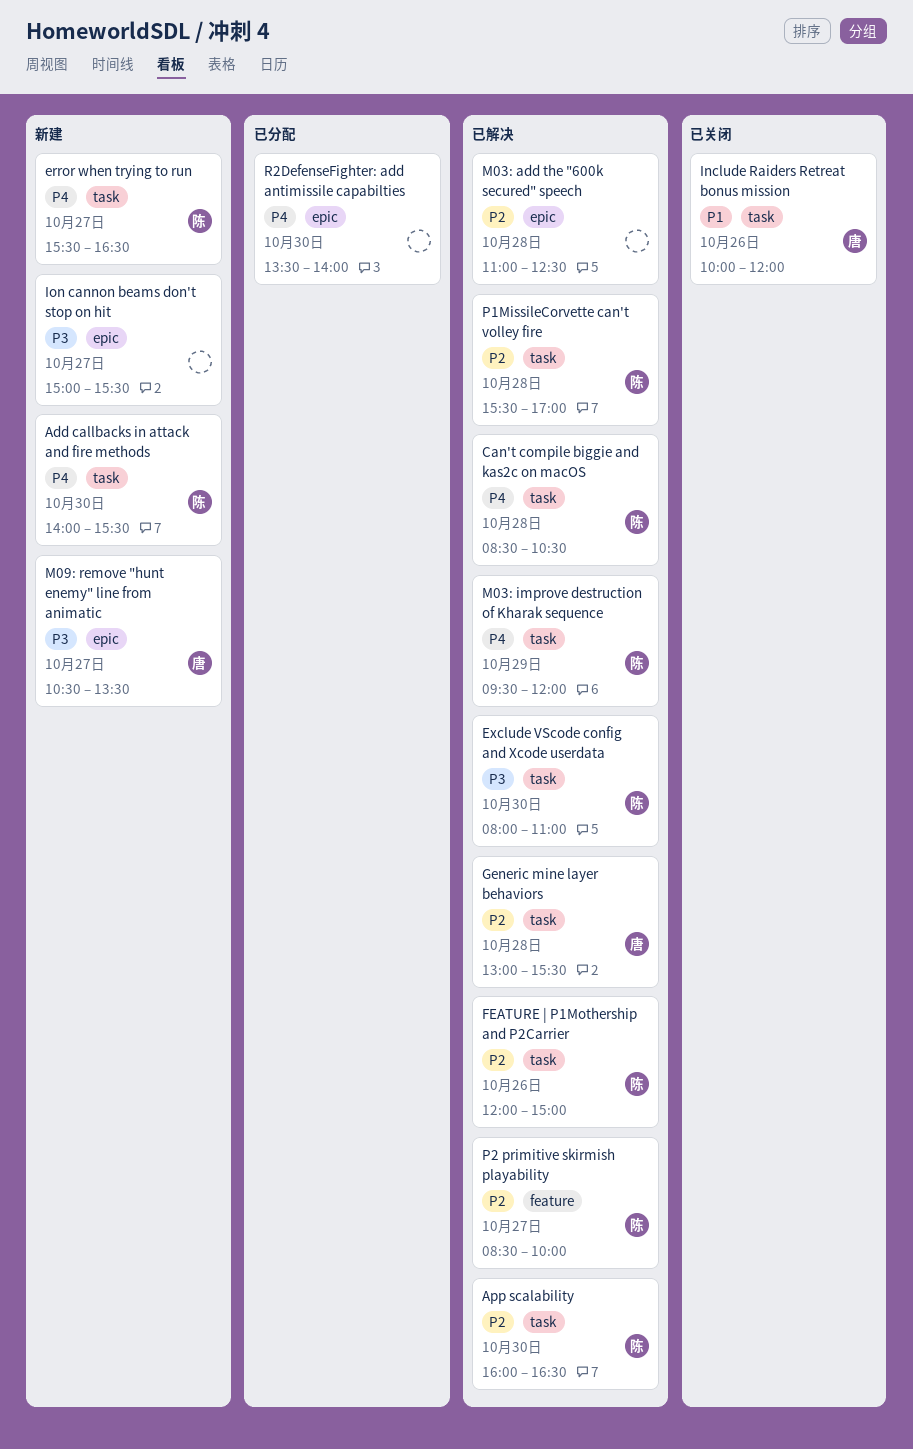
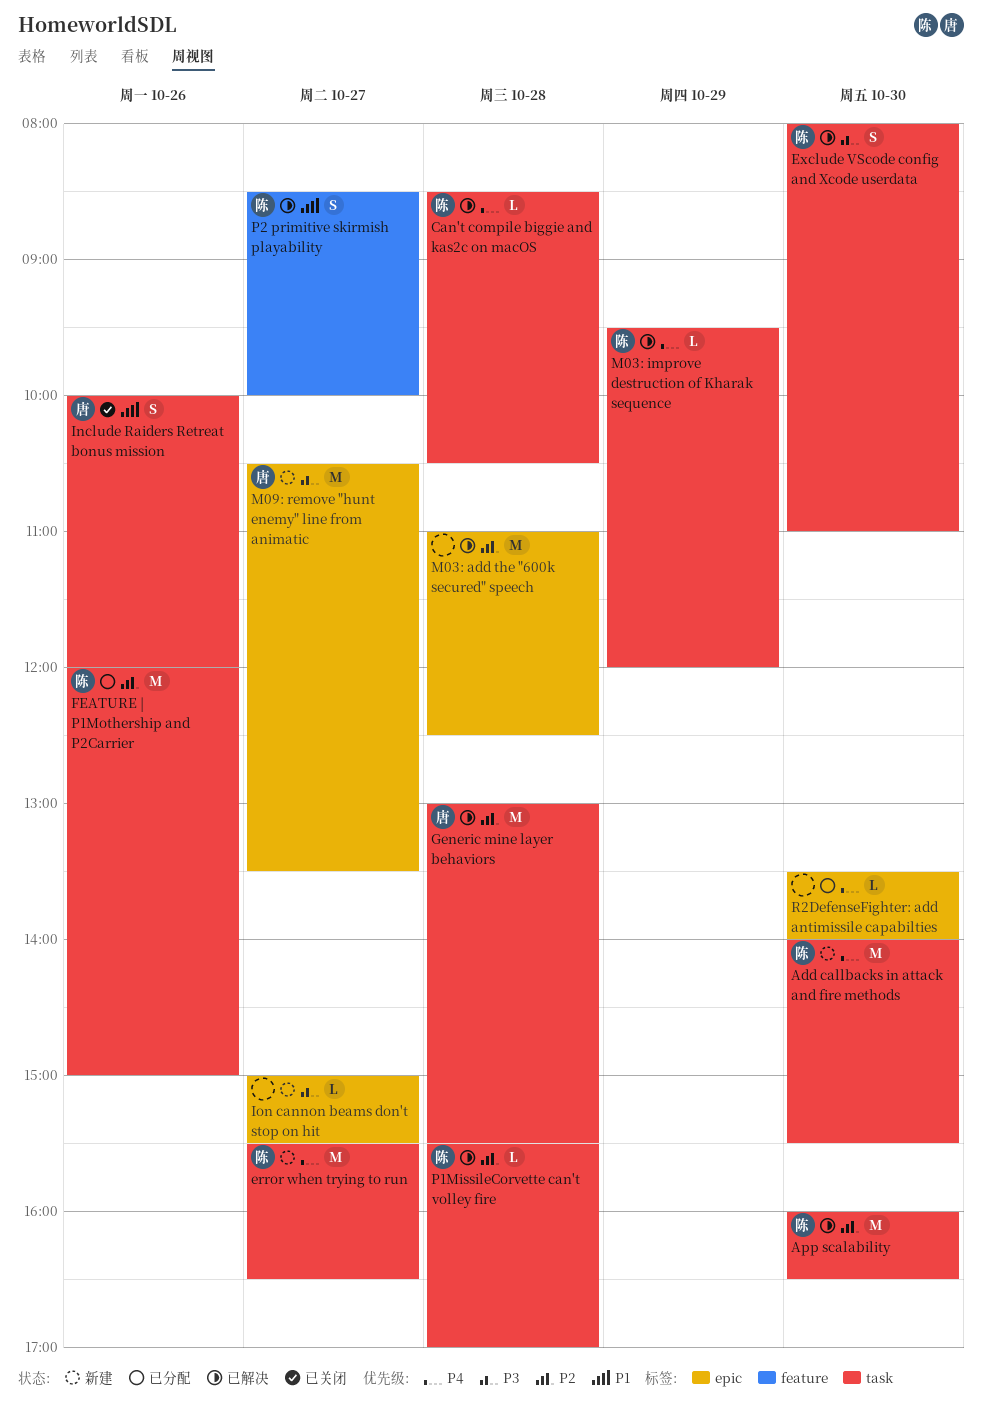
FEATURE | P1Mothership and P2Carrier, status: 已解决 -> 已分配
P2 primitive skirmish playability, priority: P2 -> P1

